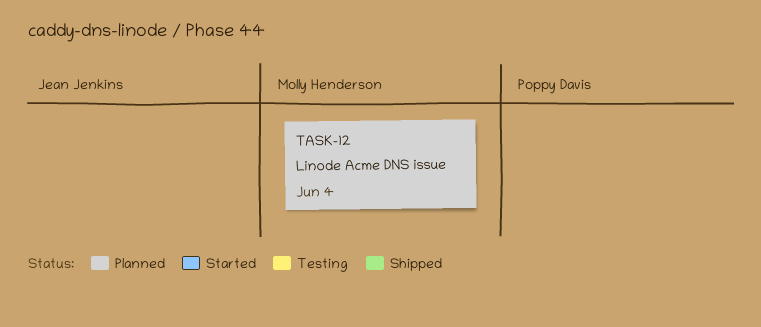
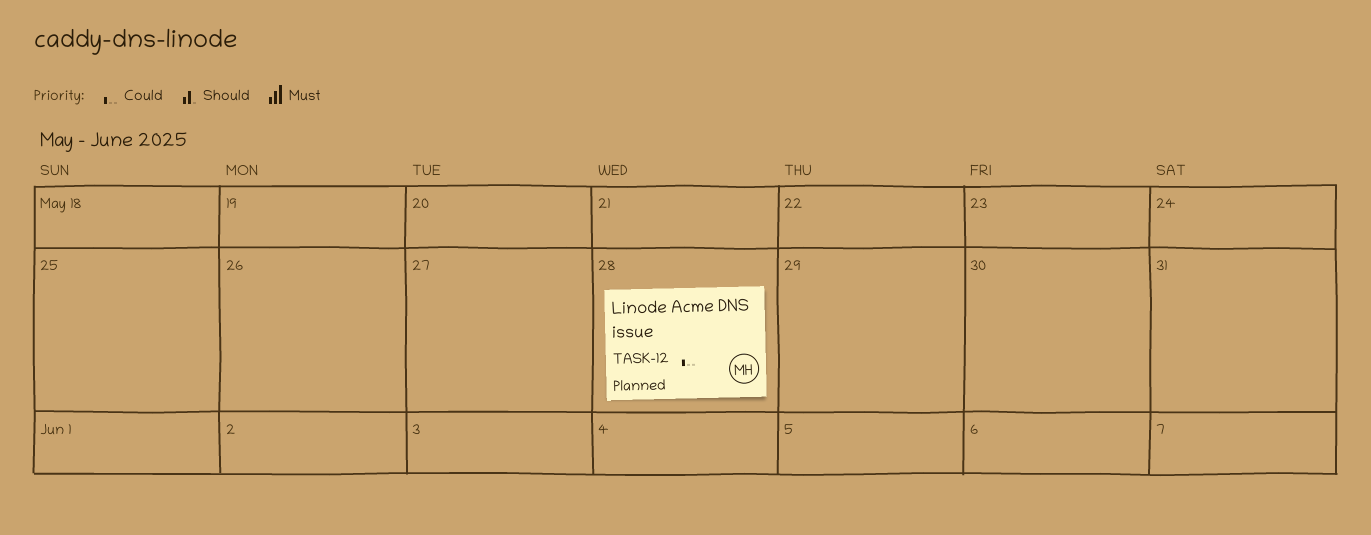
TASK-12, due: Jun 4 -> May 28

